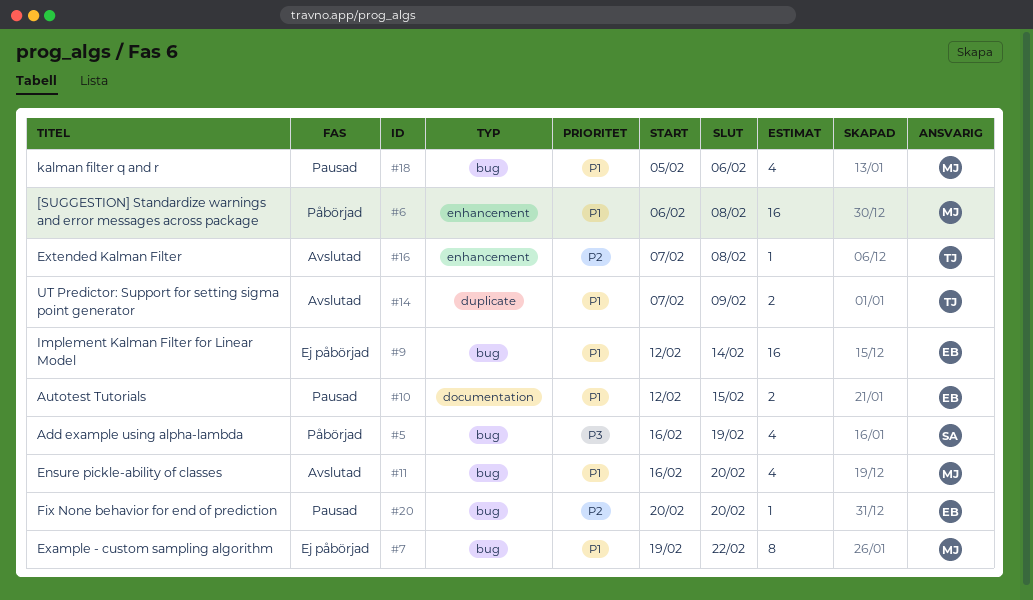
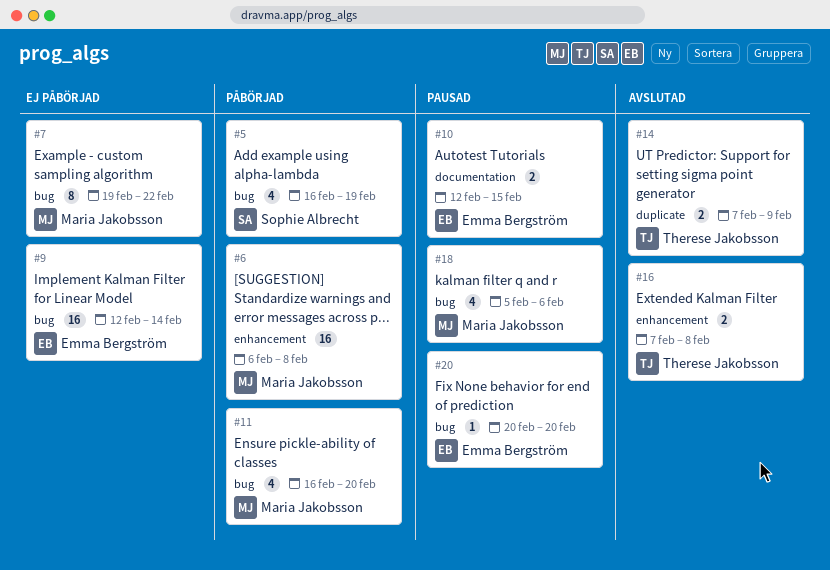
#11, status: Avslutad -> Påbörjad
#16, estimate: 1 -> 2

